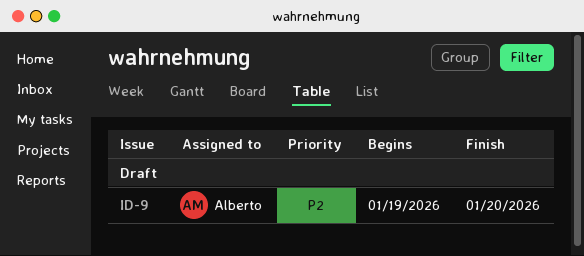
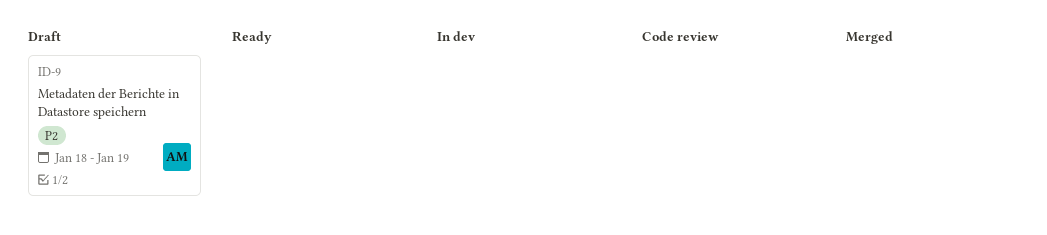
ID-9, start: Jan 19 -> Jan 18
ID-9, due: Jan 20 -> Jan 19

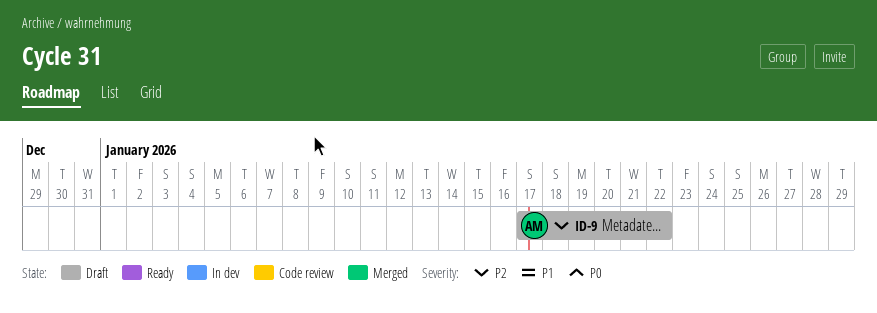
ID-9, start: Jan 18 -> Jan 17
ID-9, due: Jan 19 -> Jan 22

